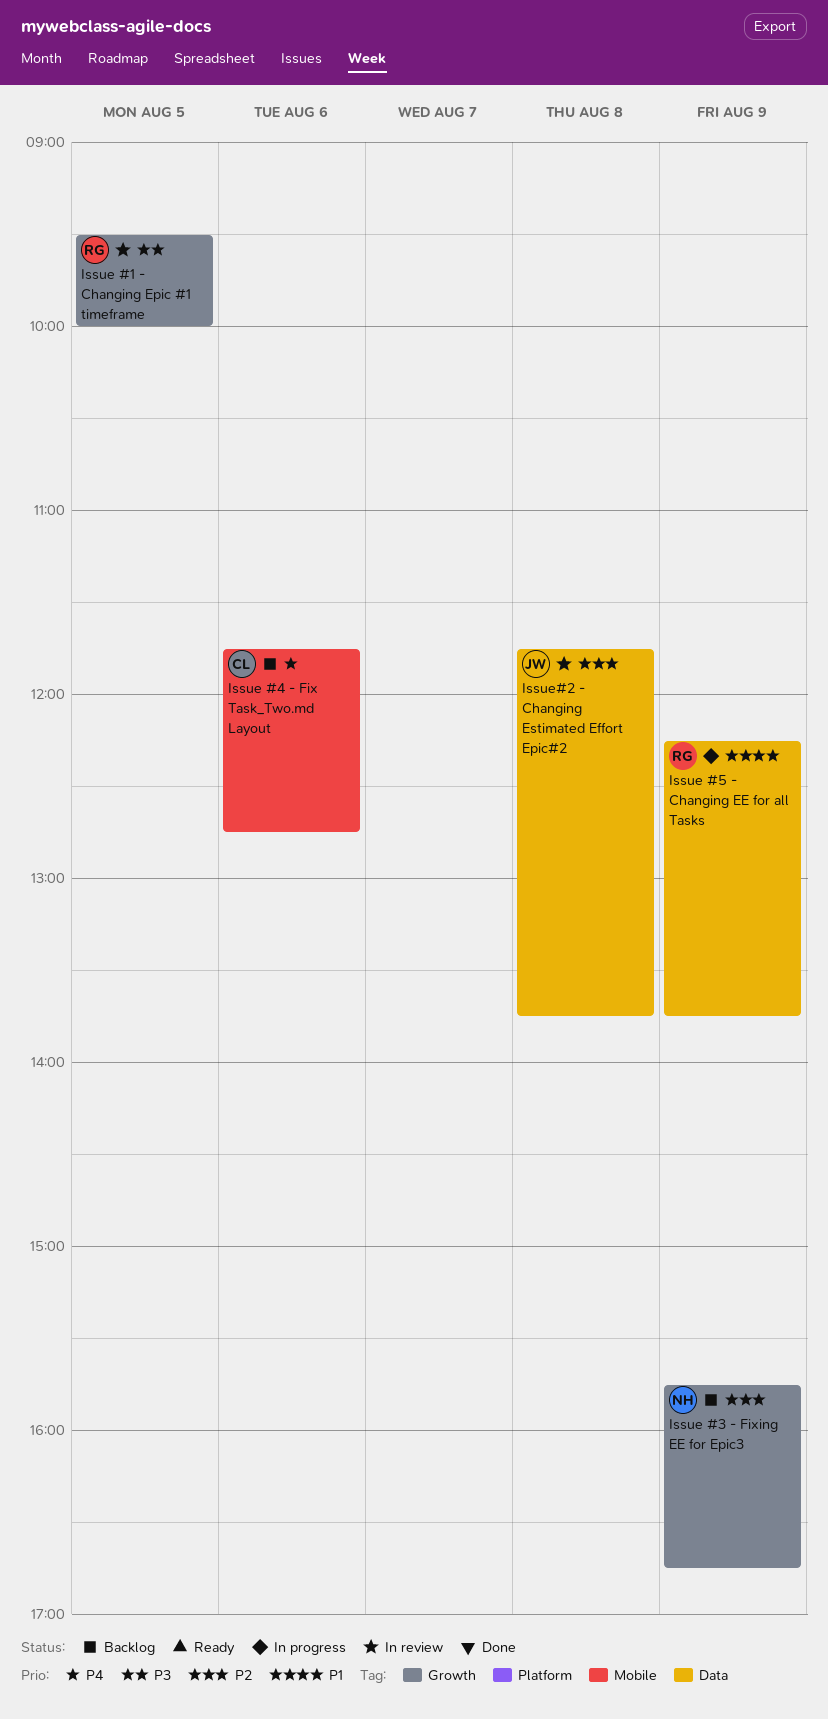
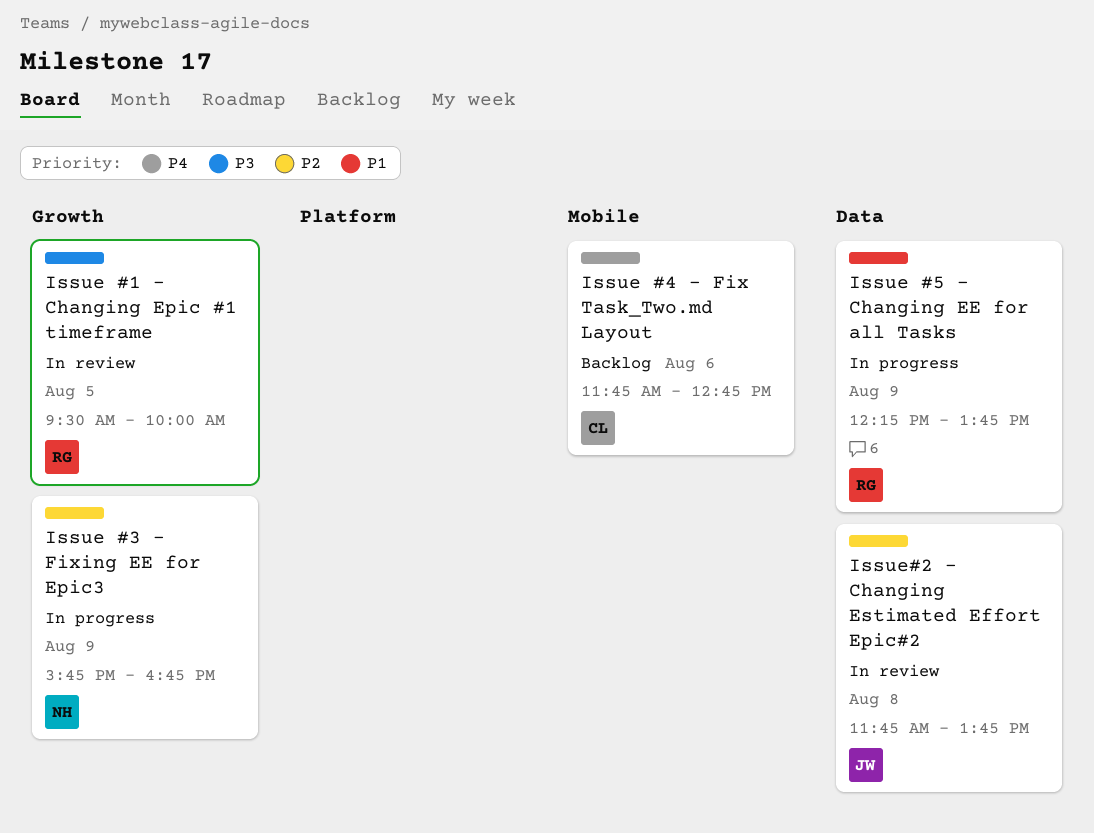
Issue #3 - Fixing EE for Epic3, status: Backlog -> In progress

